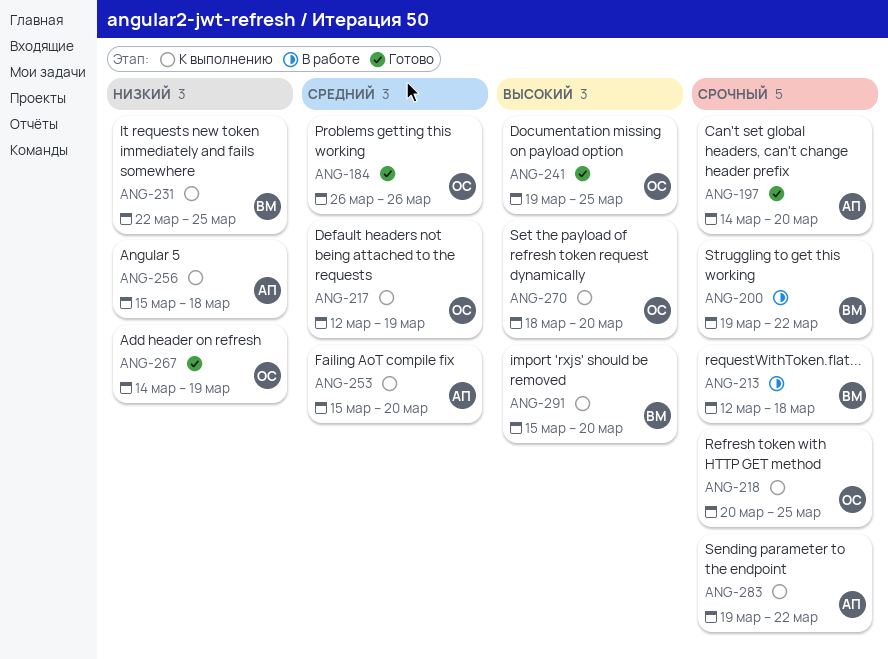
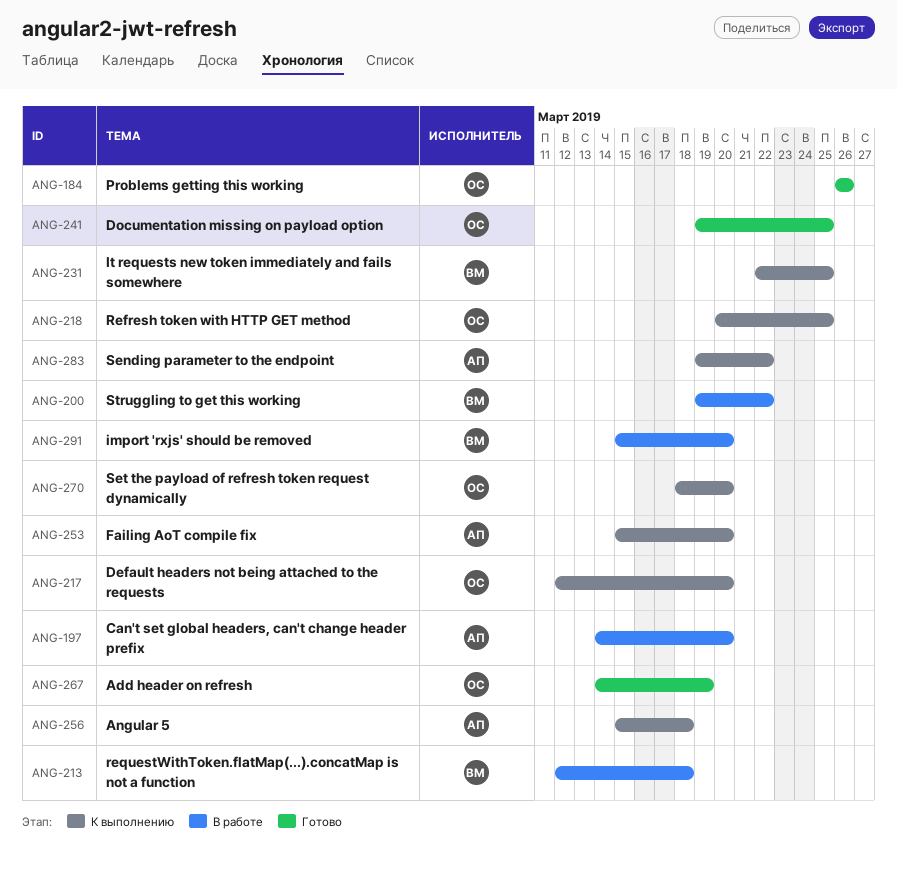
ANG-197, status: Готово -> В работе
ANG-217, due: Mar 19 -> Mar 20
ANG-291, status: К выполнению -> В работе

